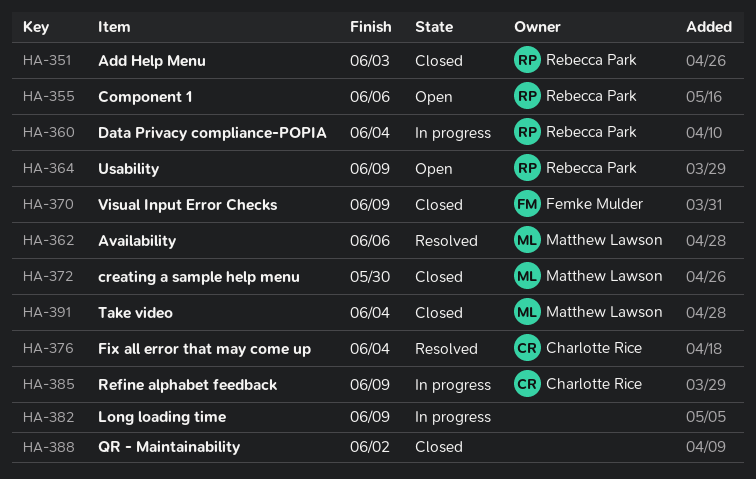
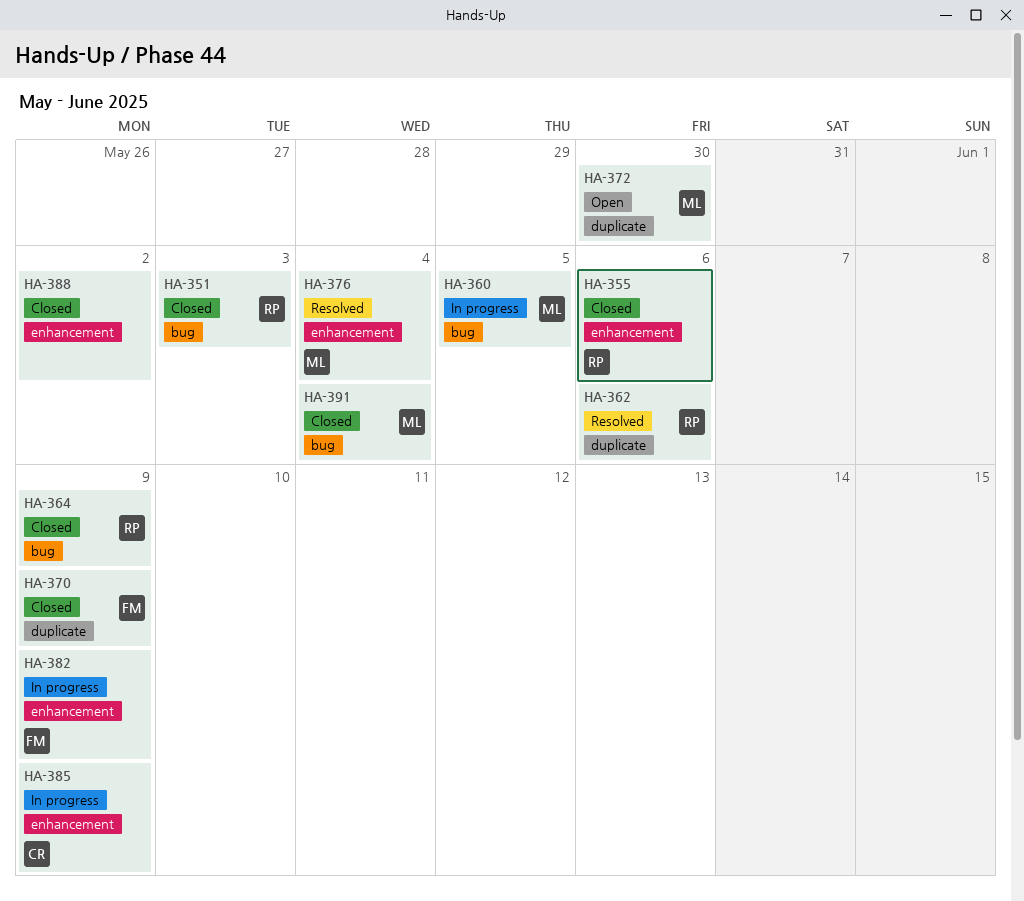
HA-355, status: Open -> Closed
HA-360, owner: Rebecca Park -> Matthew Lawson
HA-360, due: Jun 4 -> Jun 5
HA-362, owner: Matthew Lawson -> Rebecca Park
HA-364, status: Open -> Closed
HA-372, status: Closed -> Open
HA-376, owner: Charlotte Rice -> Matthew Lawson
HA-382, owner: none -> Femke Mulder

